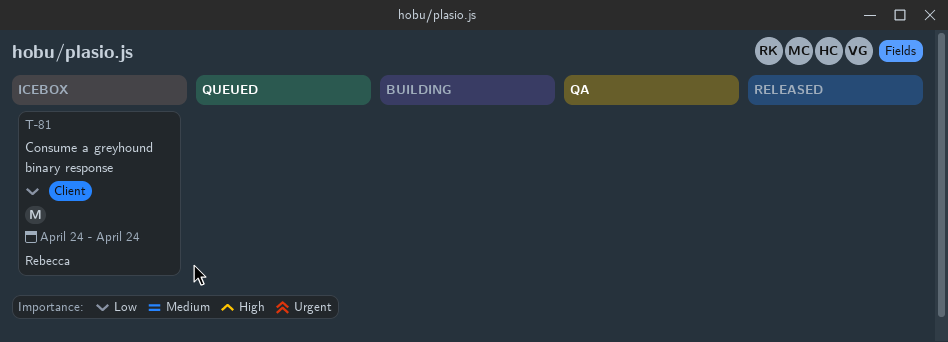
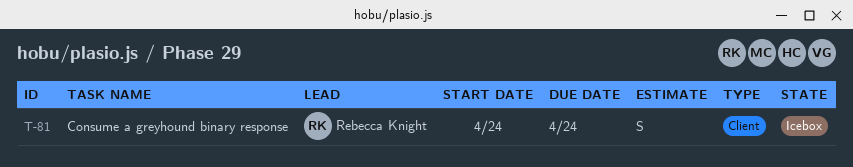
T-81, estimate: M -> S

